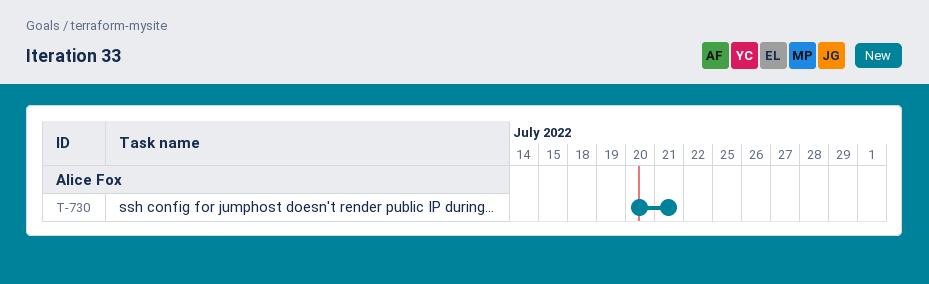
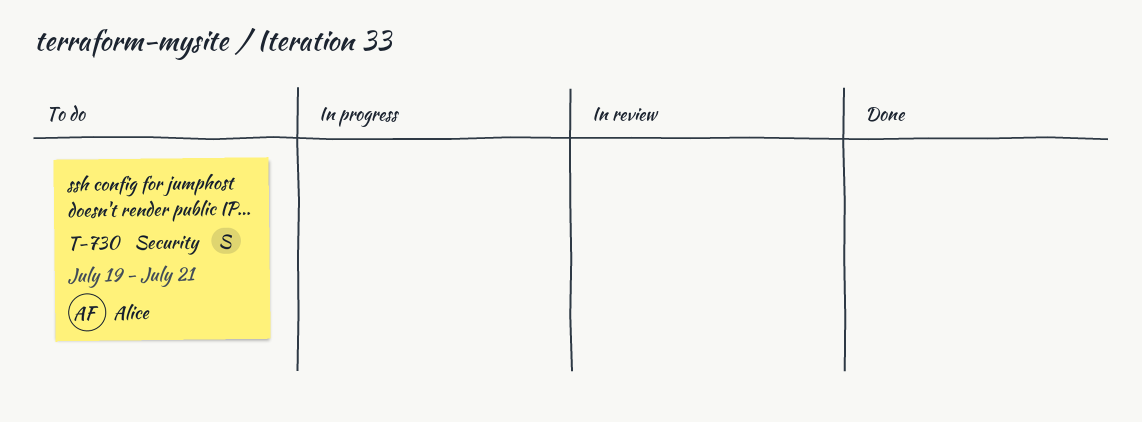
T-730, start: Jul 20 -> Jul 19

